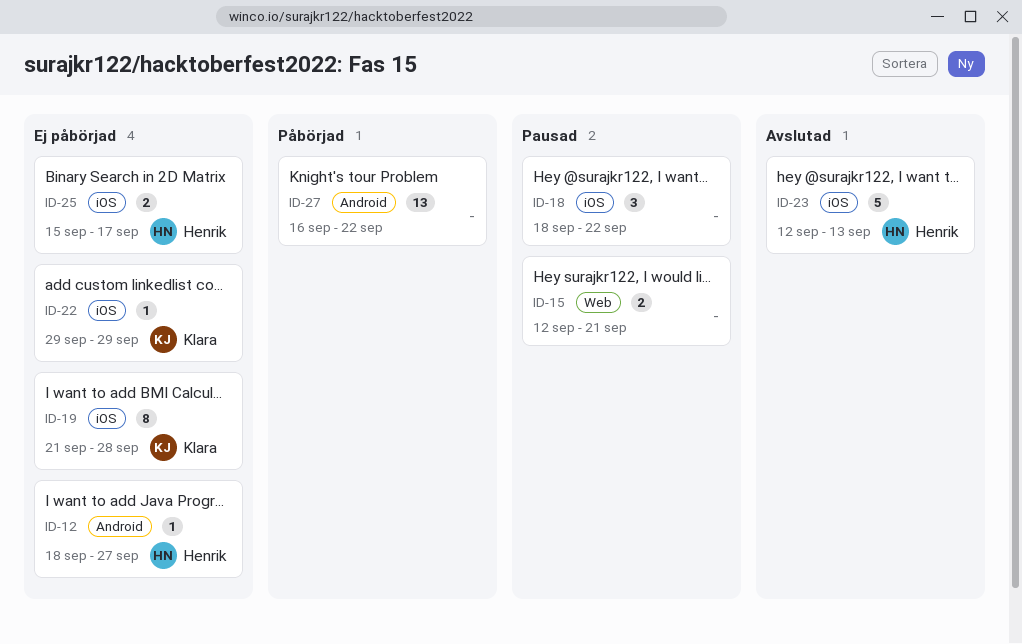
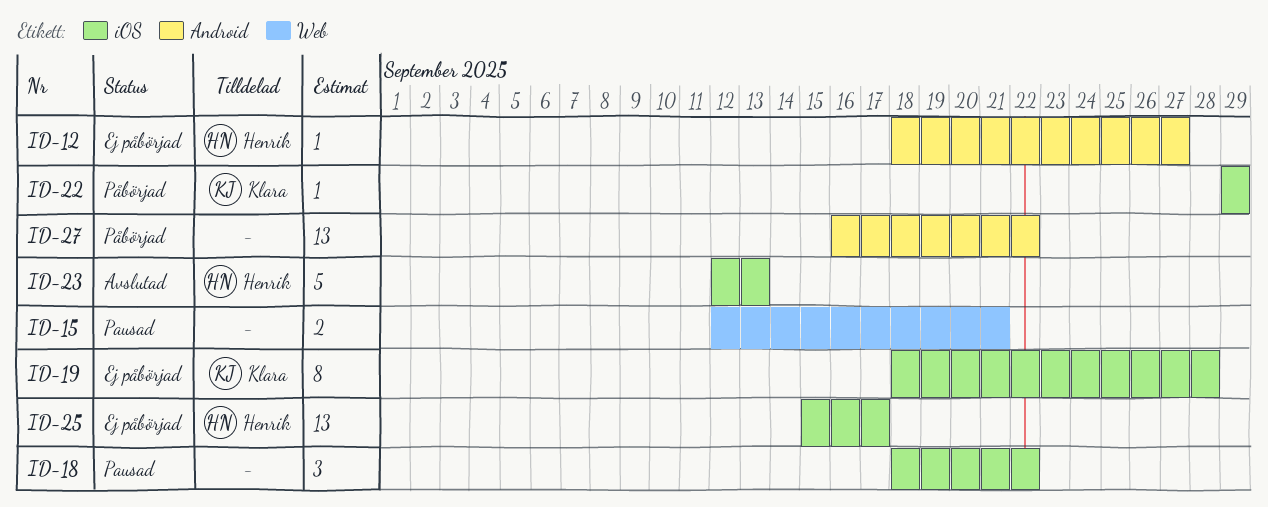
ID-19, start: Sep 21 -> Sep 18
ID-22, status: Ej påbörjad -> Påbörjad
ID-25, estimate: 2 -> 13

